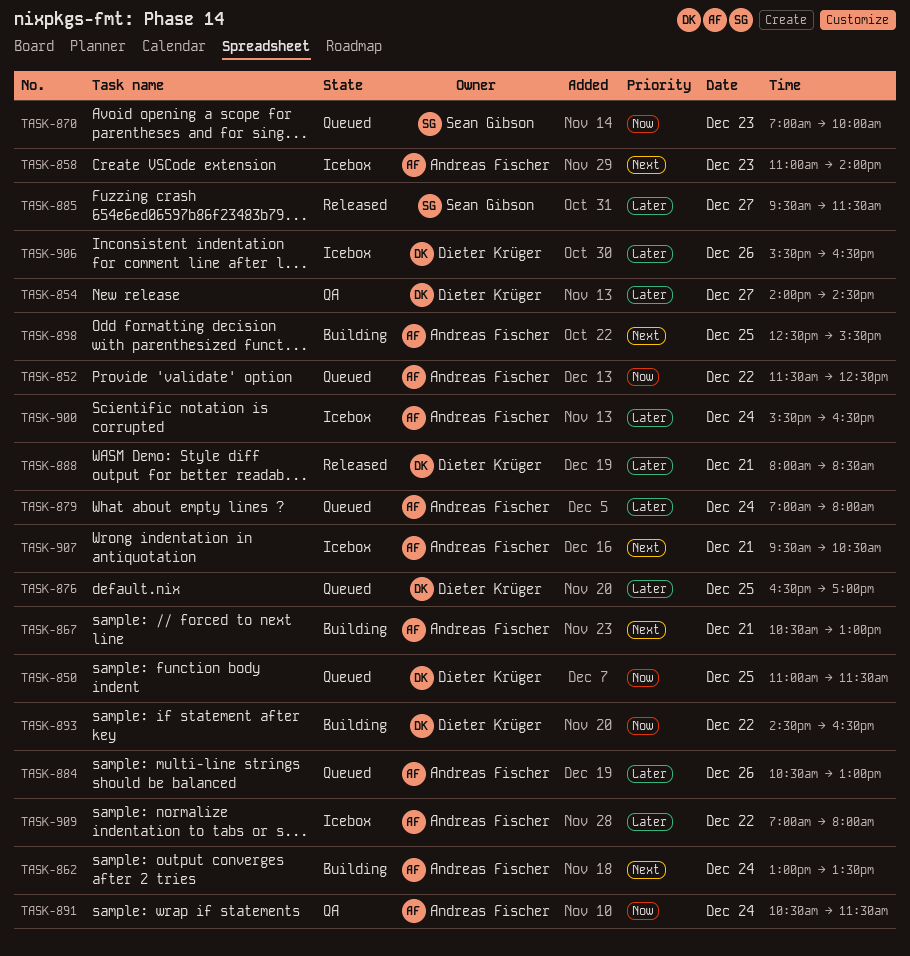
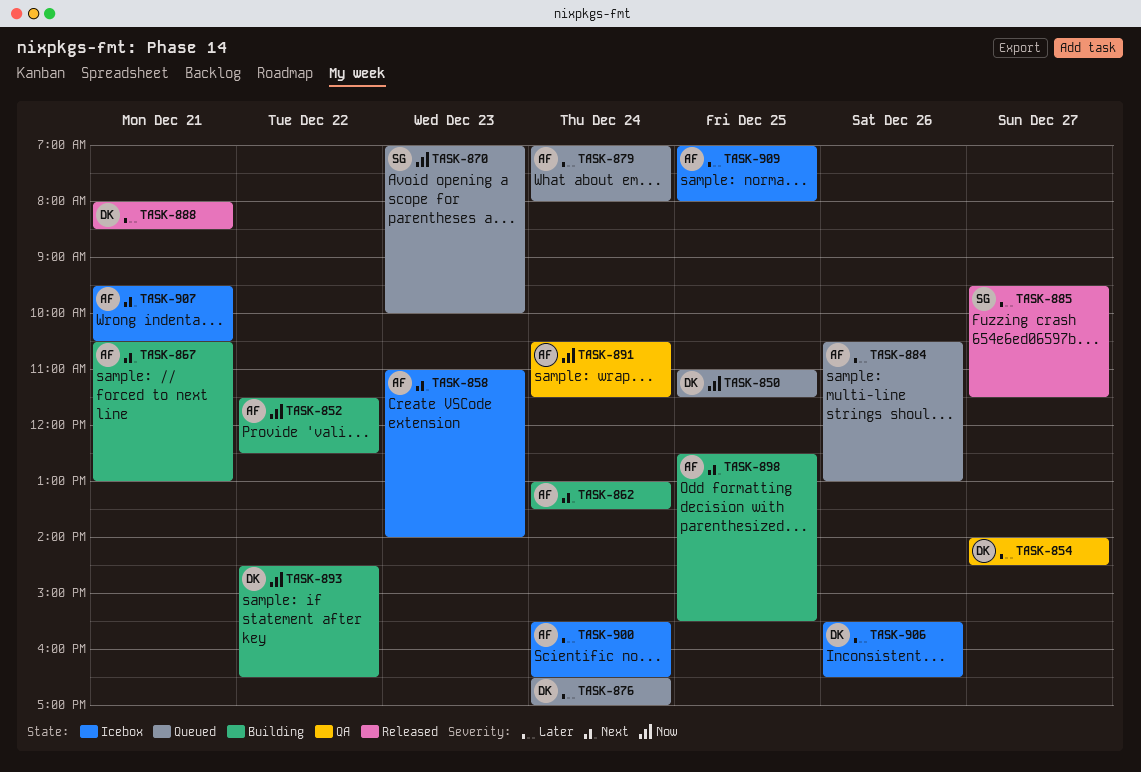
TASK-852, status: Queued -> Building
TASK-876, day: Dec 25 -> Dec 24
TASK-909, day: Dec 22 -> Dec 25

